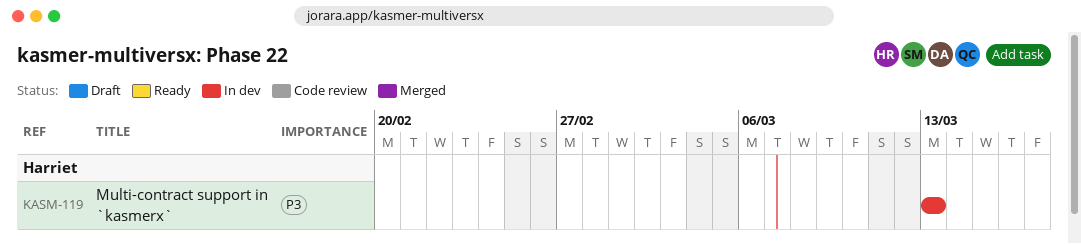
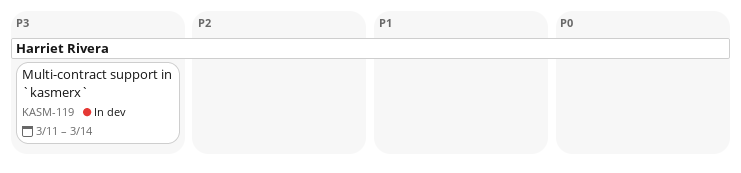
KASM-119, start: Mar 13 -> Mar 11
KASM-119, due: Mar 13 -> Mar 14

